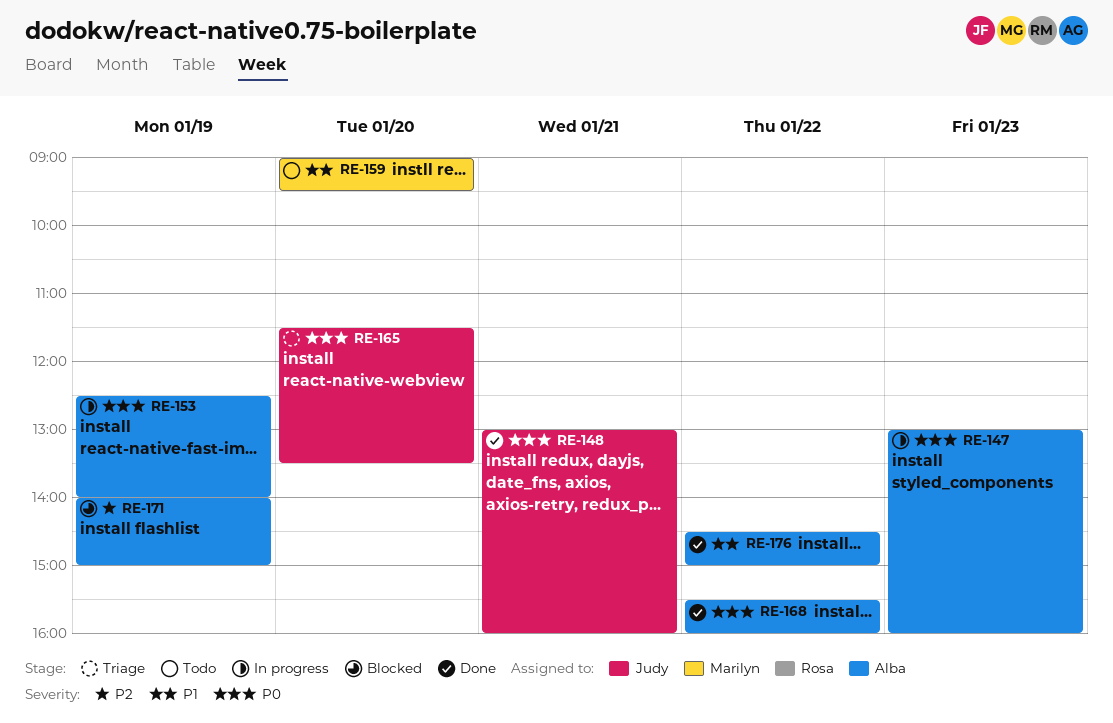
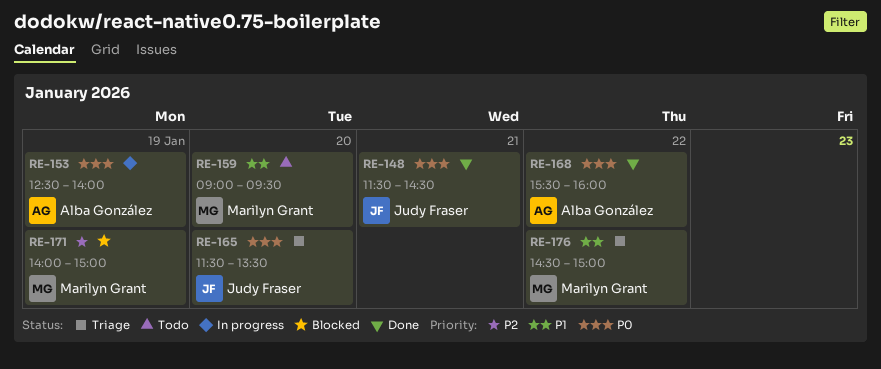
RE-147: present -> none
RE-148, begins: 13:00 -> 11:30
RE-148, ends: 16:00 -> 14:30
RE-171, owner: Alba González -> Marilyn Grant
RE-176, status: Done -> Triage
RE-176, owner: Alba González -> Marilyn Grant

